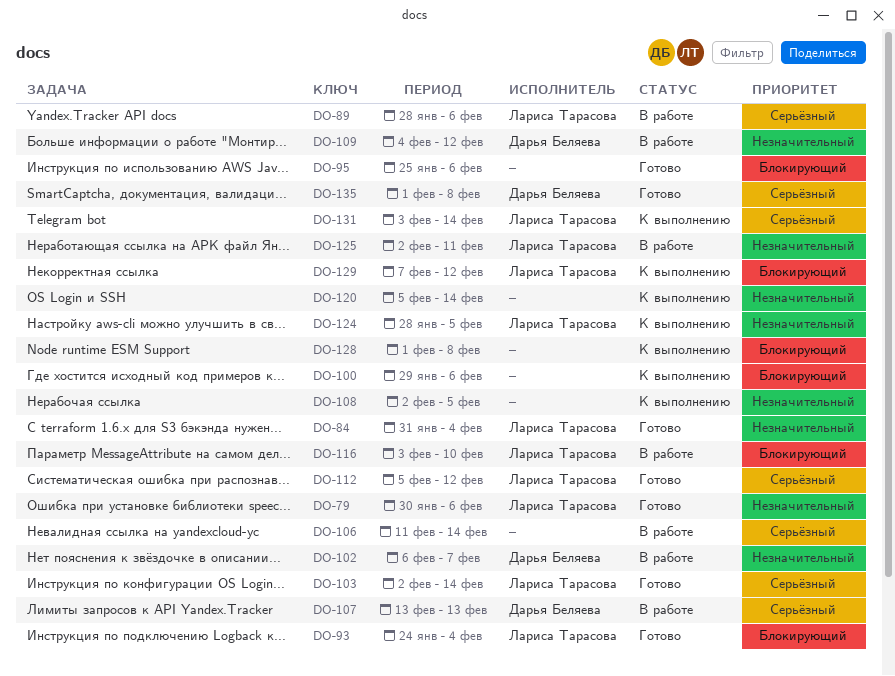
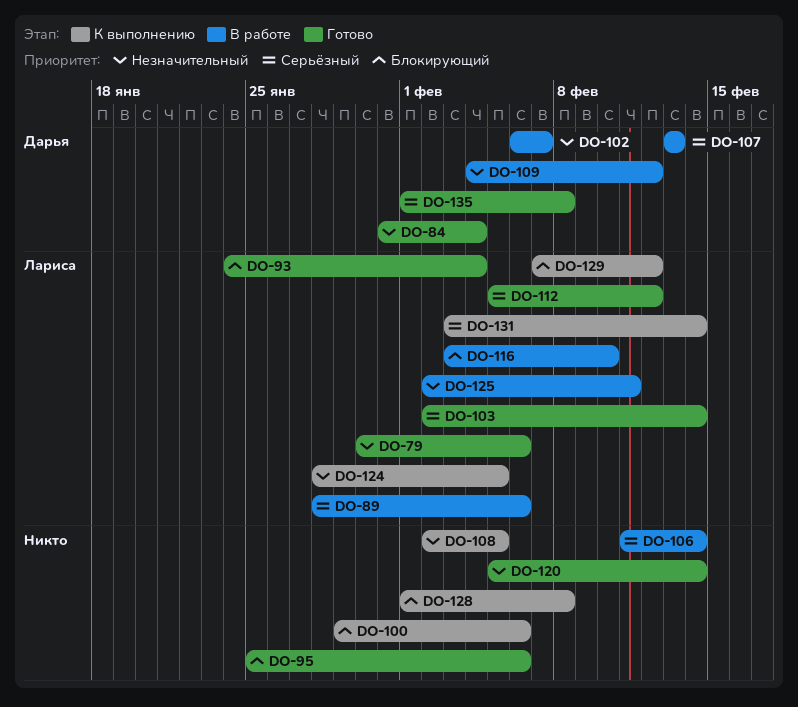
DO-84, owner: Лариса Тарасова -> Дарья Беляева
DO-120, status: К выполнению -> Готово

